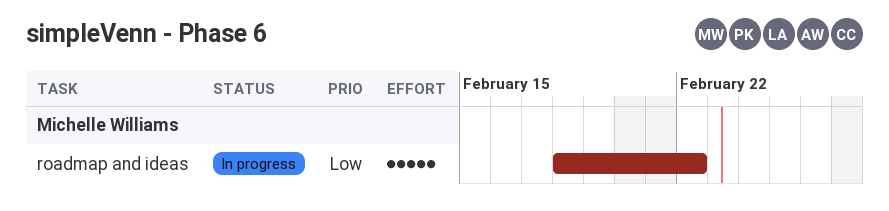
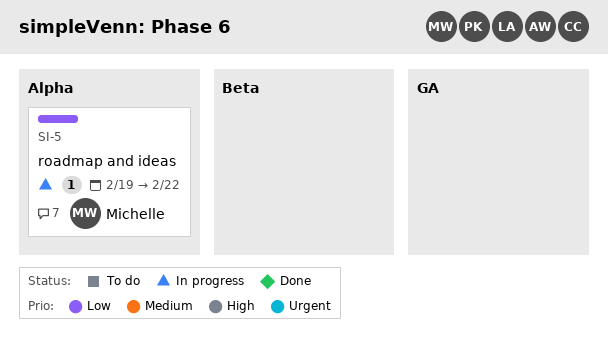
roadmap and ideas, estimate: 5 -> 1
roadmap and ideas, start: Feb 18 -> Feb 19

